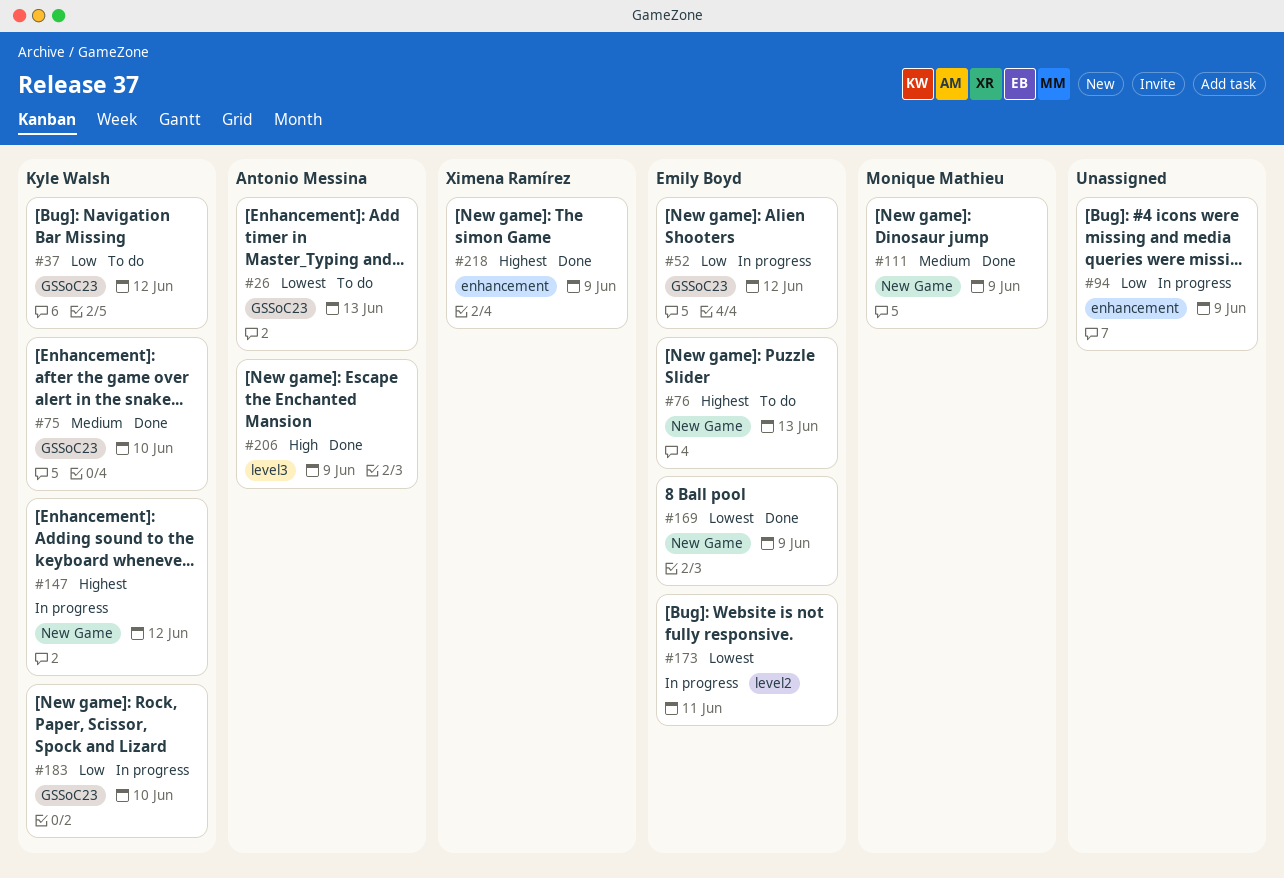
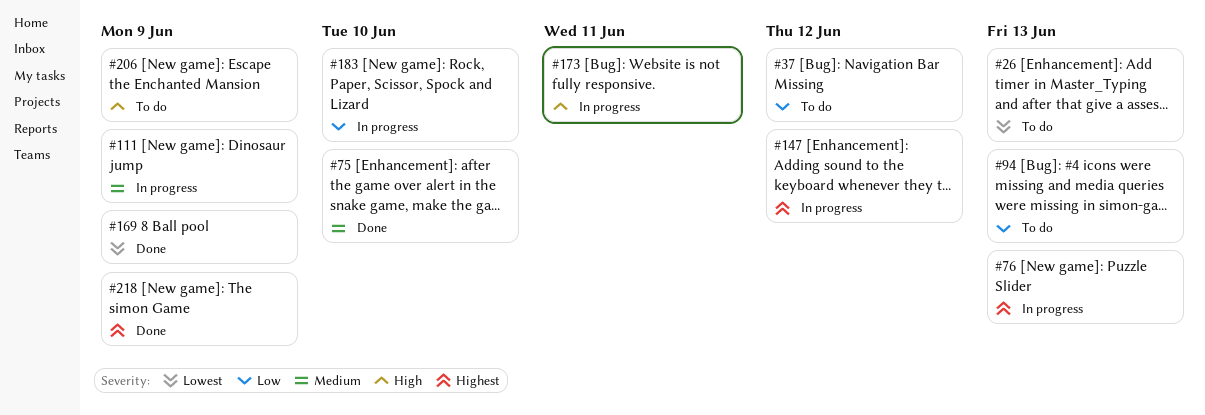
#52: present -> none
#76, status: To do -> In progress
#94, status: In progress -> To do
#94, due: Jun 9 -> Jun 13
#111, status: Done -> In progress
#173, priority: Lowest -> High
#206, status: Done -> To do

